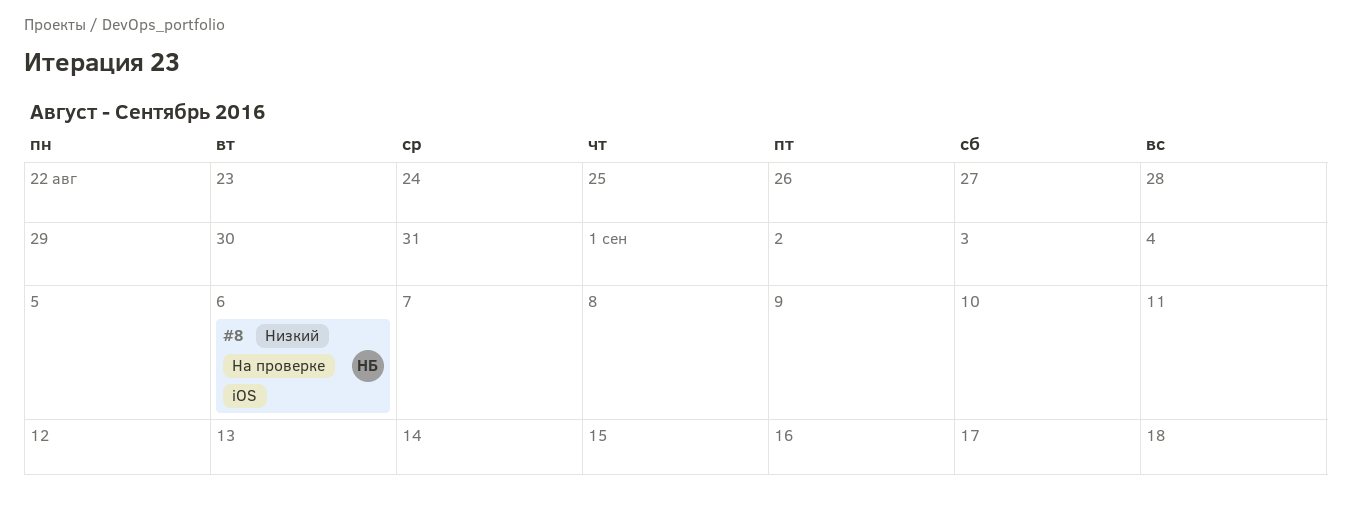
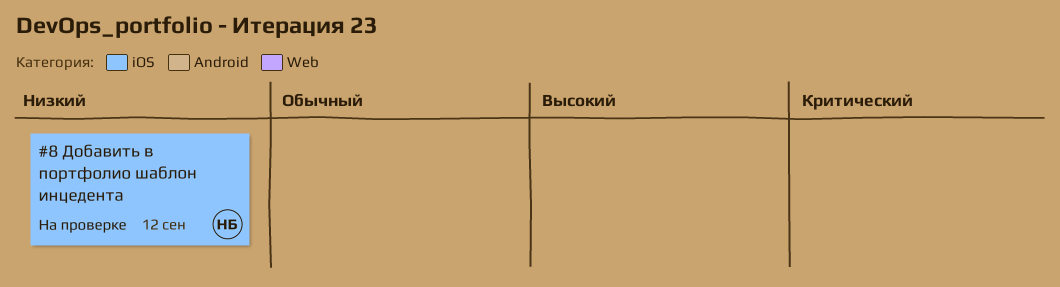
#8, due: Sep 6 -> Sep 12

